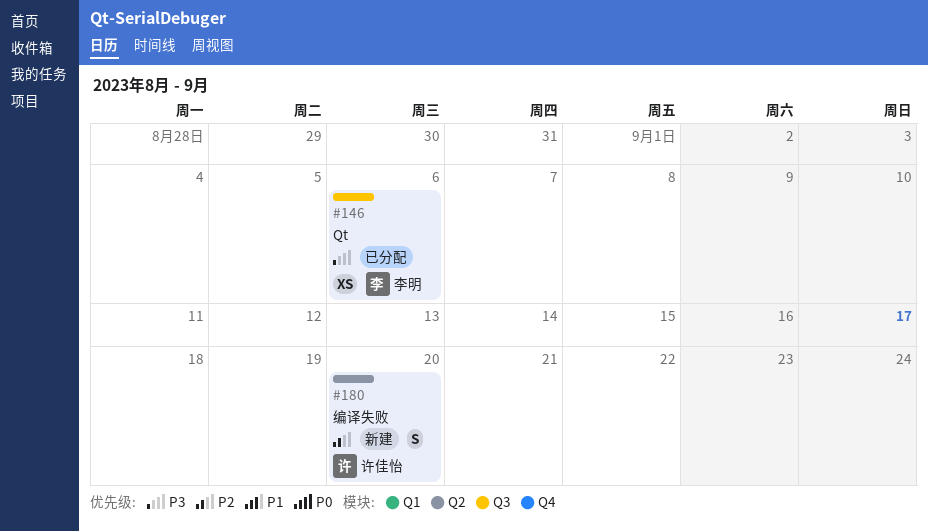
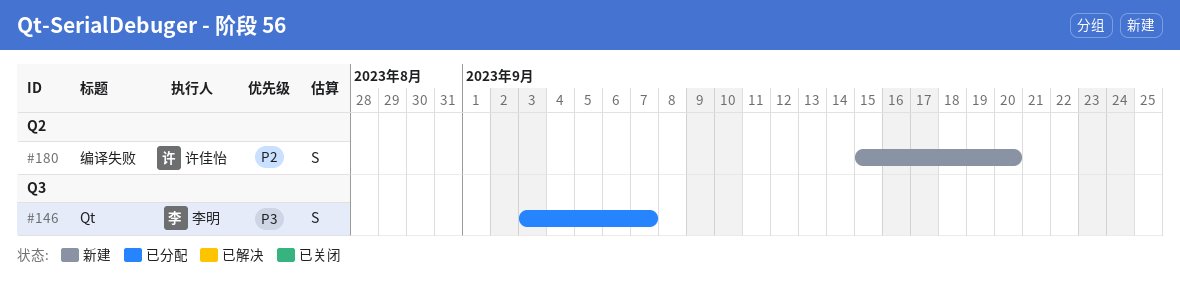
#146, estimate: XS -> S
#146, due: Sep 6 -> Sep 7

